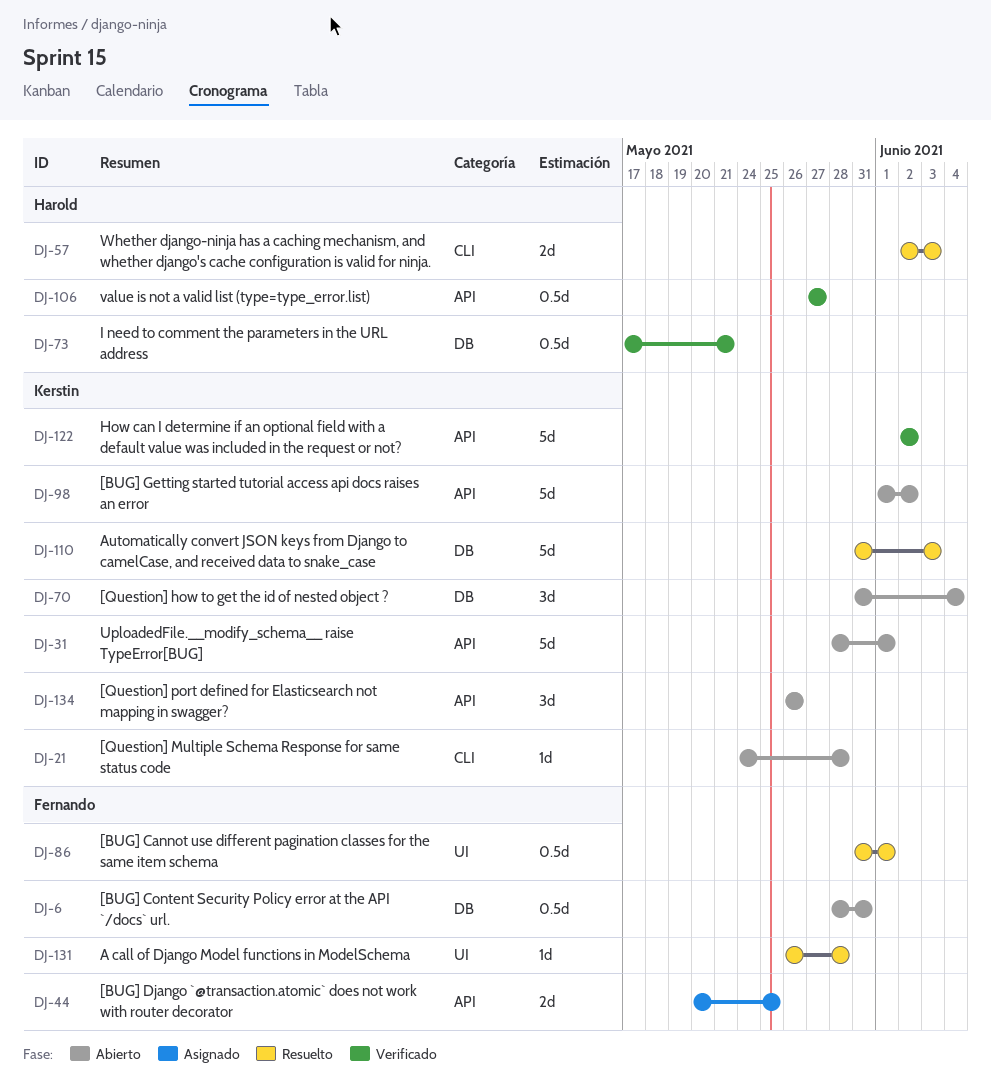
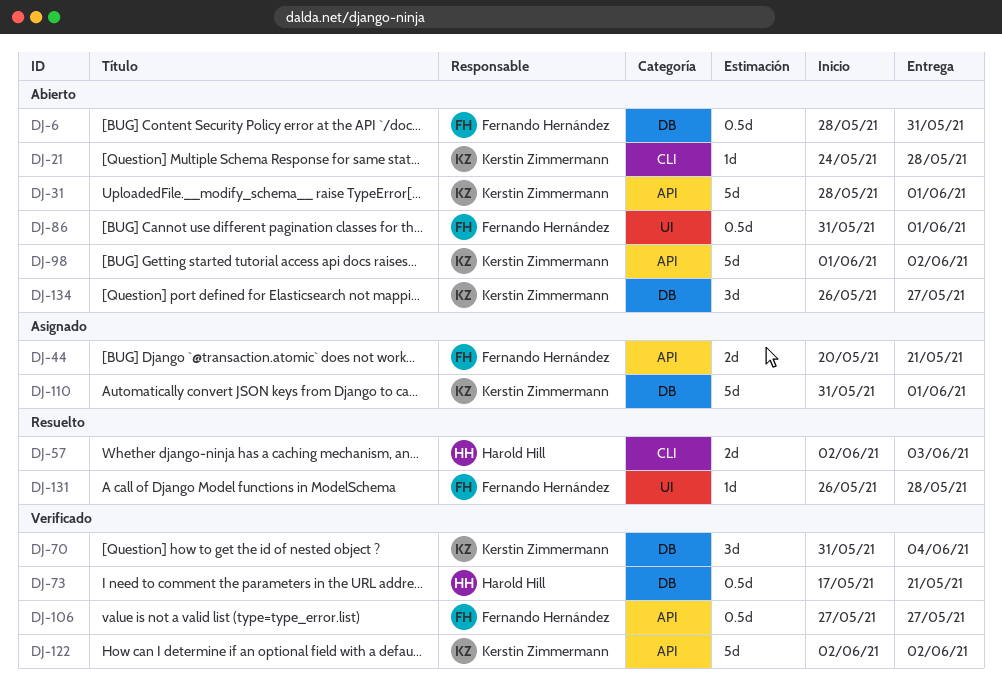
DJ-44, due: May 25 -> May 21
DJ-70, status: Abierto -> Verificado
DJ-86, status: Resuelto -> Abierto
DJ-106, owner: Harold Hill -> Fernando Hernández
DJ-110, status: Resuelto -> Asignado
DJ-110, due: Jun 3 -> Jun 1
DJ-134, label: API -> DB
DJ-134, due: May 26 -> May 27

